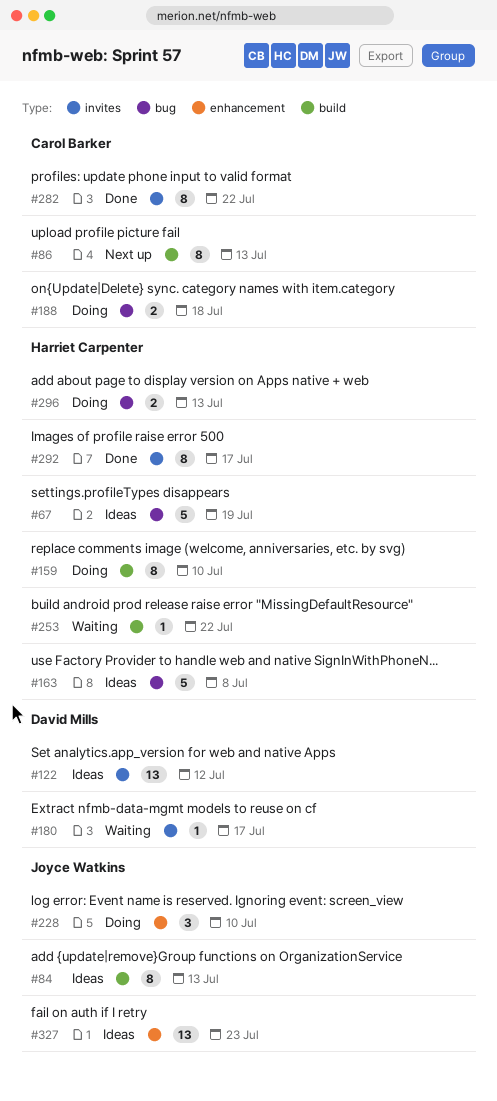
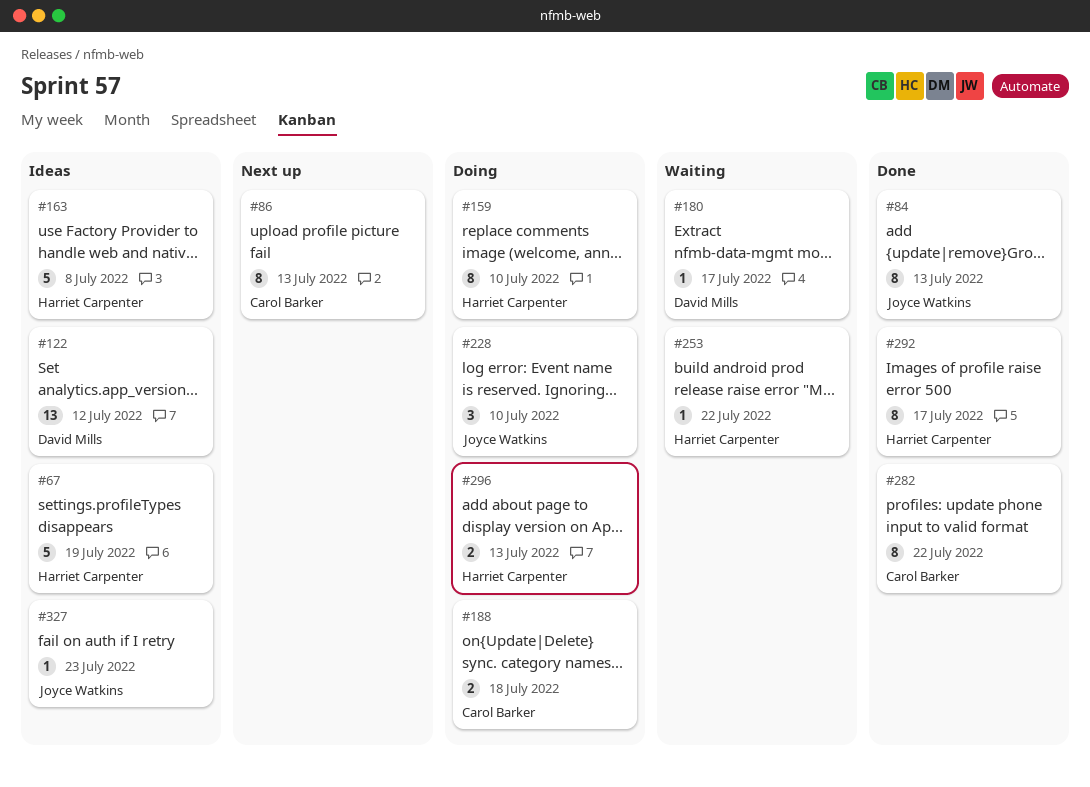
#84, status: Ideas -> Done
#327, estimate: 13 -> 1

